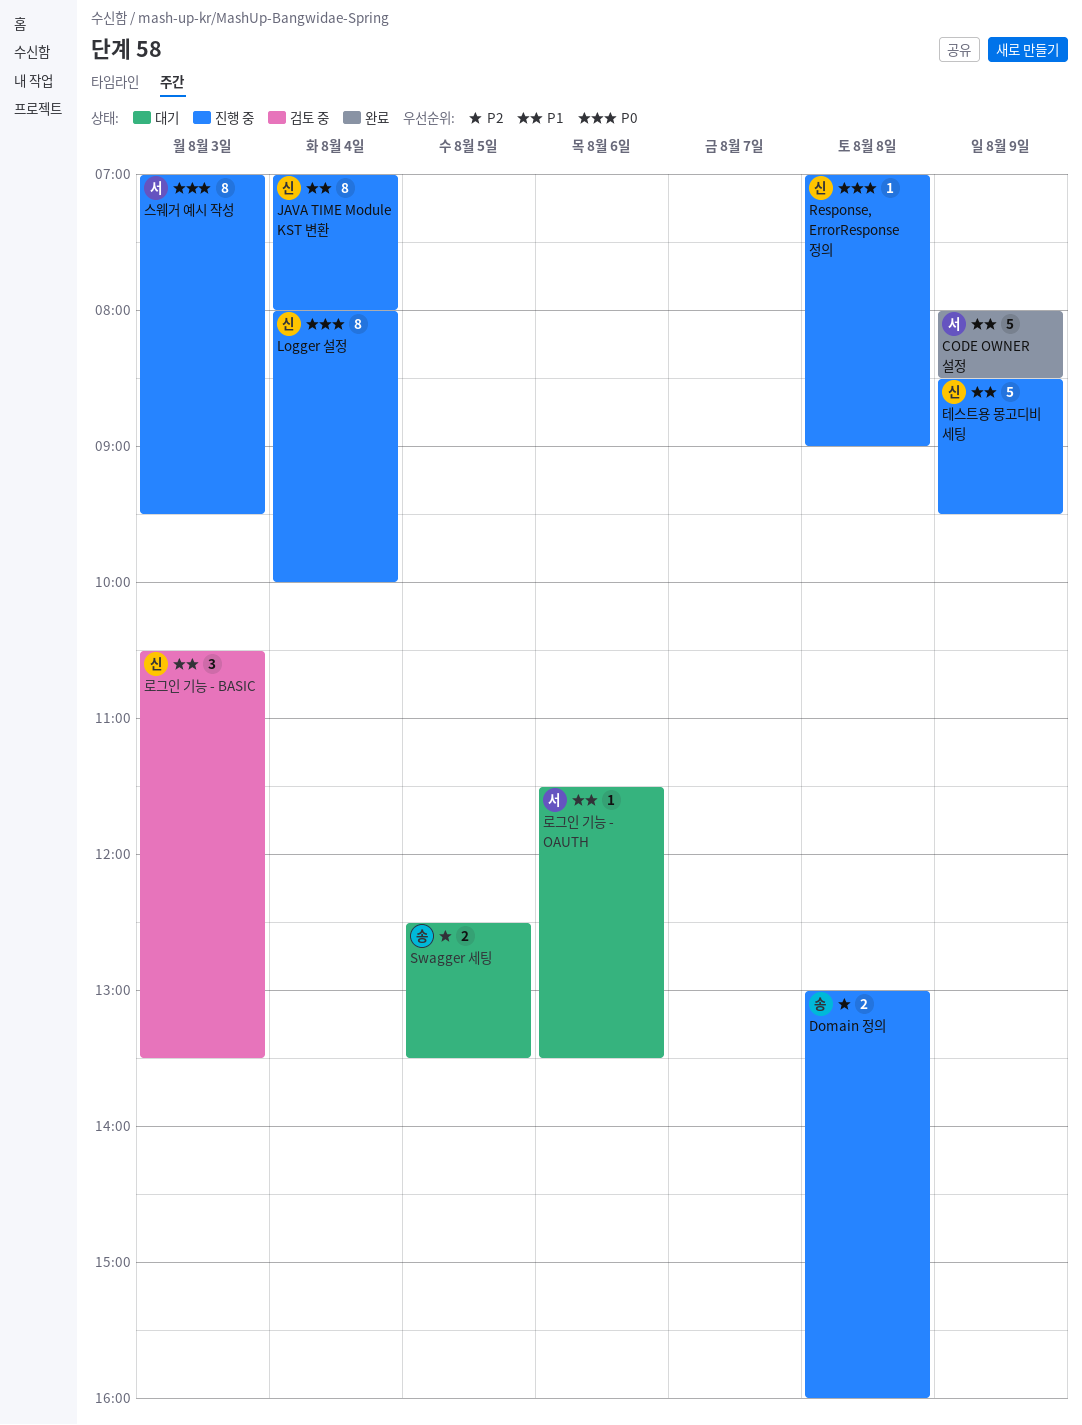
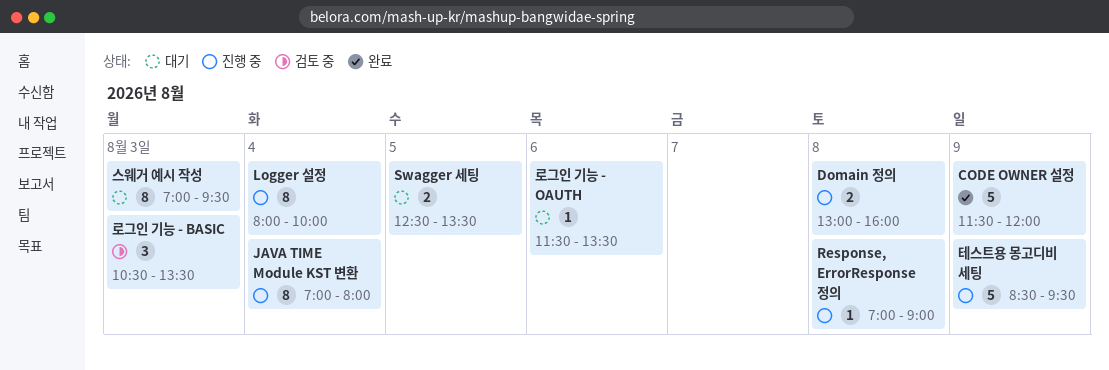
CODE OWNER 설정, begins: 08:00 -> 11:30
CODE OWNER 설정, ends: 08:30 -> 12:00
스웨거 예시 작성, status: 진행 중 -> 대기

